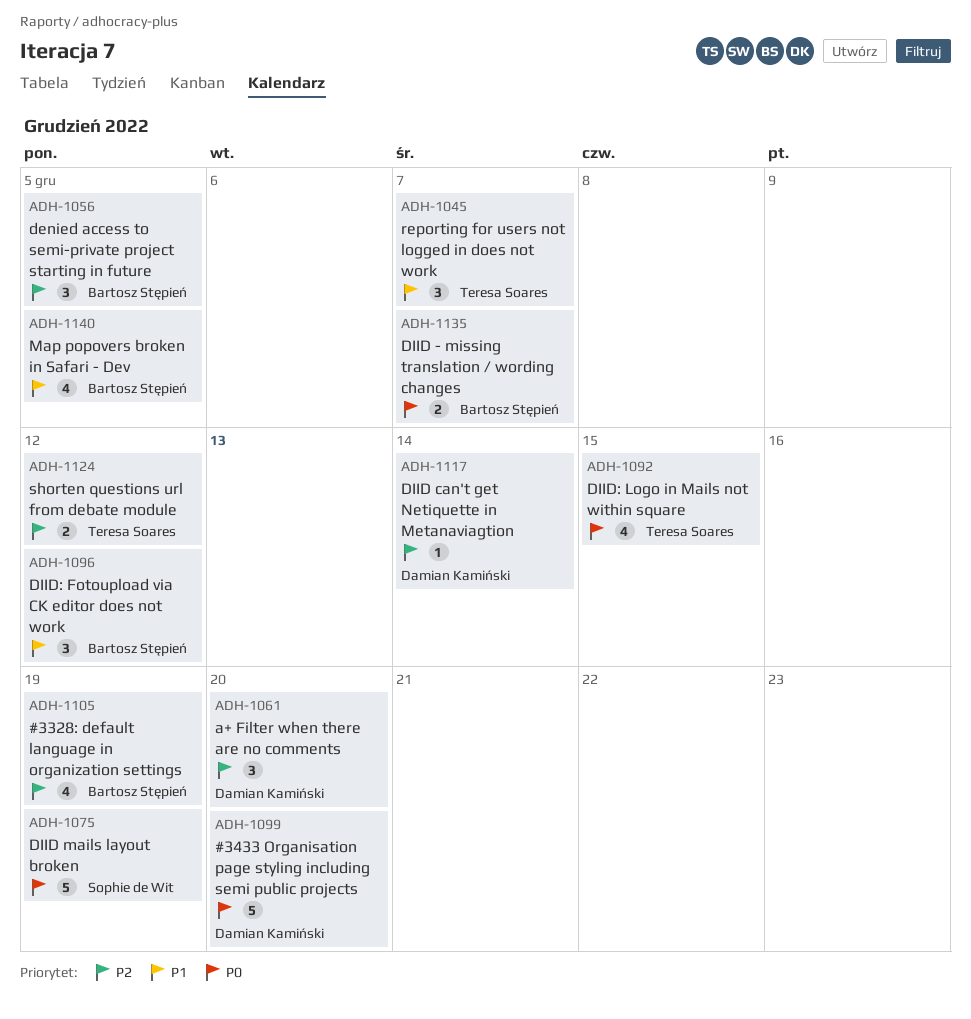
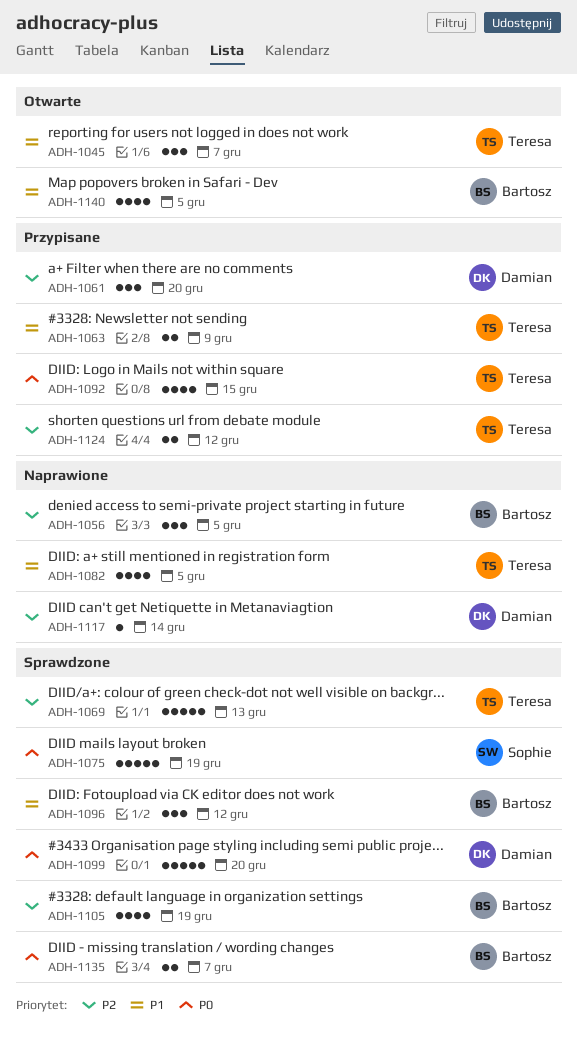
ADH-1063: none -> present
ADH-1069: none -> present
ADH-1082: none -> present

